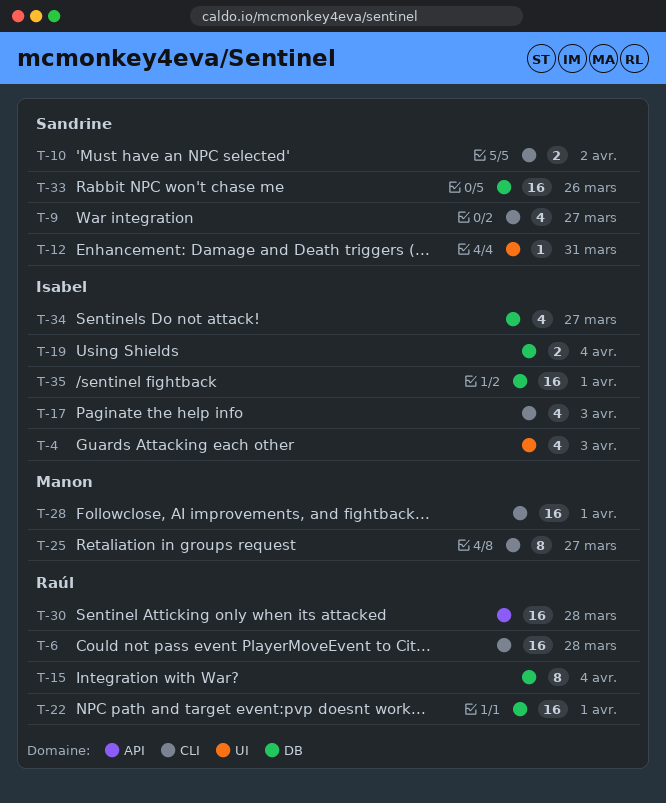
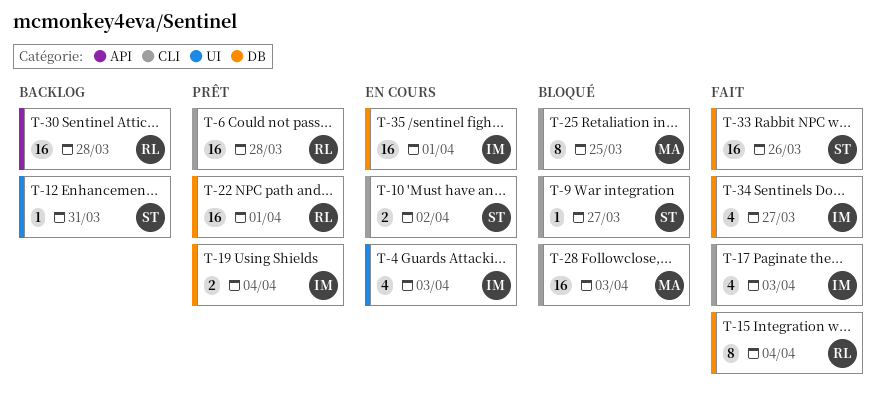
T-9, estimate: 4 -> 1
T-25, due: Mar 27 -> Mar 25
T-28, due: Apr 1 -> Apr 3

